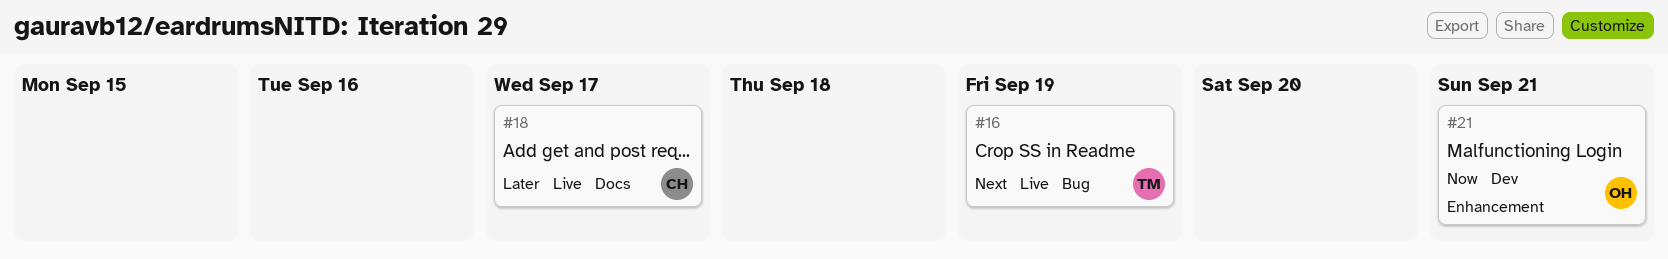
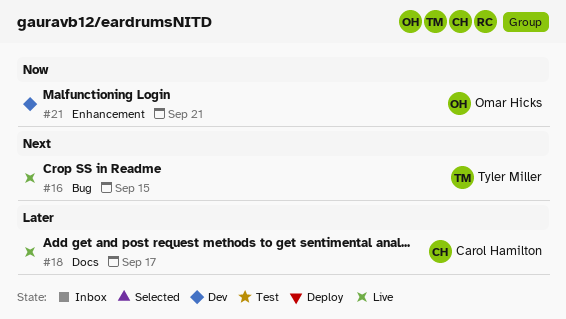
#16, due: Sep 19 -> Sep 15

